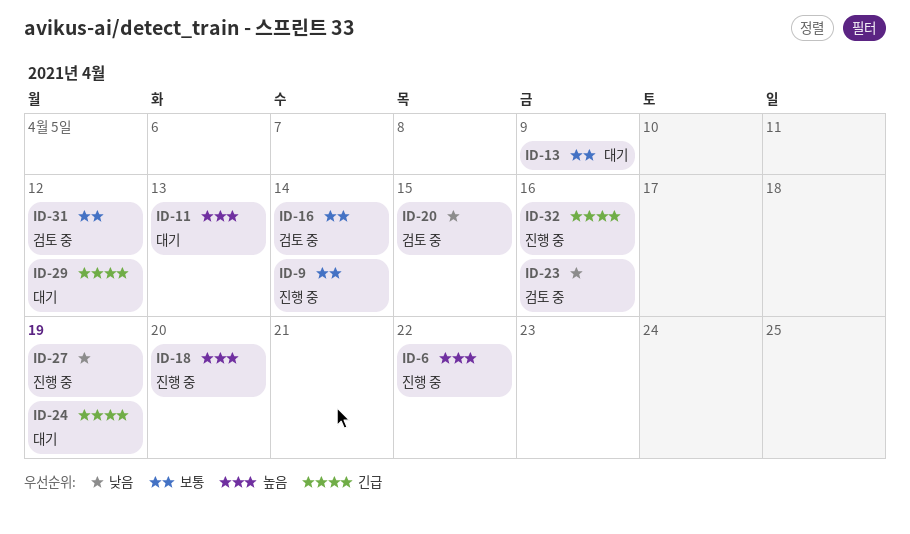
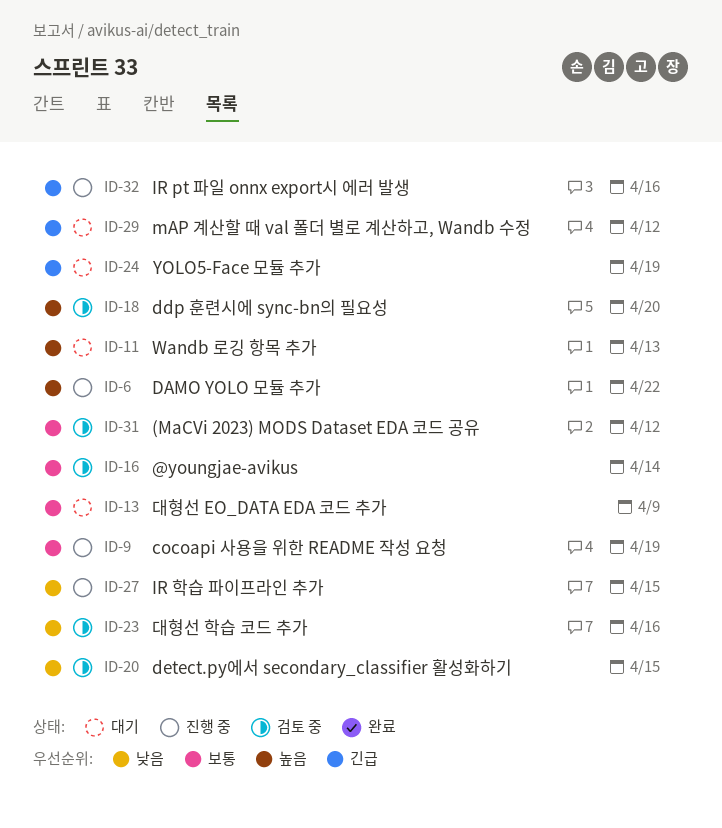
ID-9, due: Apr 14 -> Apr 19
ID-18, status: 진행 중 -> 검토 중
ID-27, due: Apr 19 -> Apr 15

